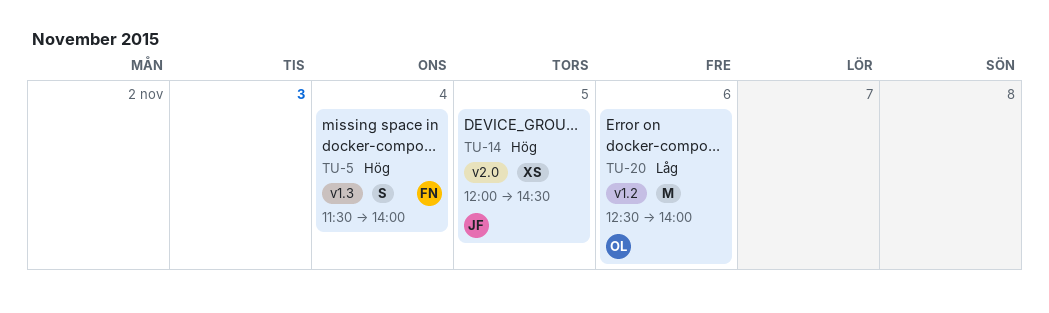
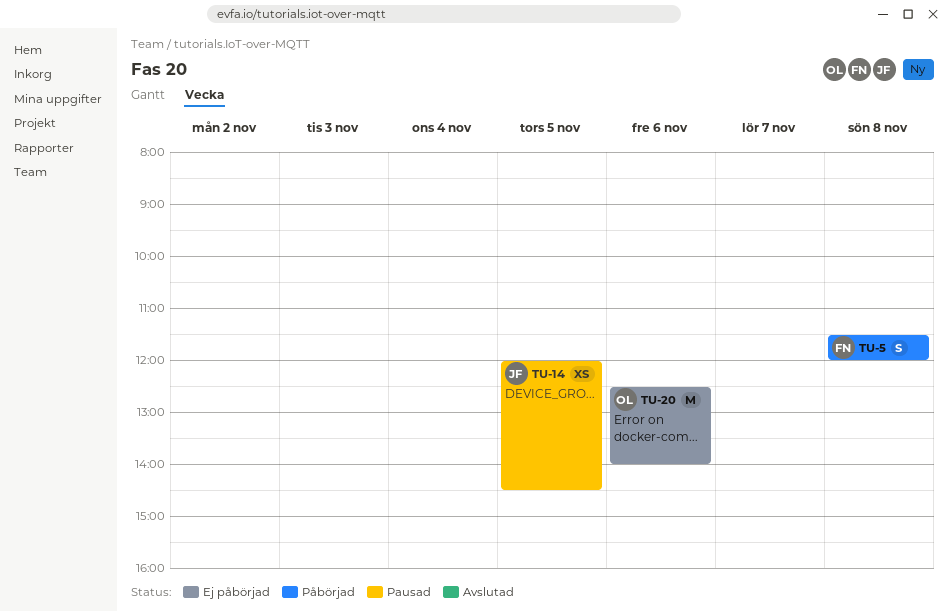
TU-5, day: Nov 4 -> Nov 8
TU-5, ends: 14:00 -> 12:00

